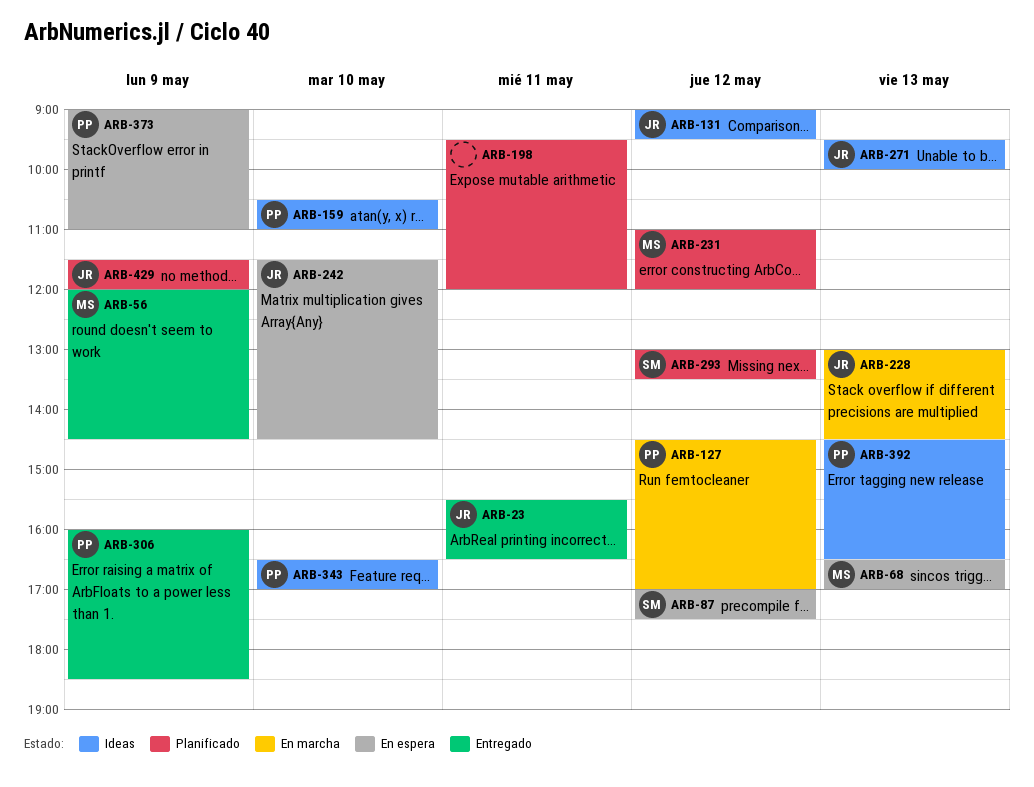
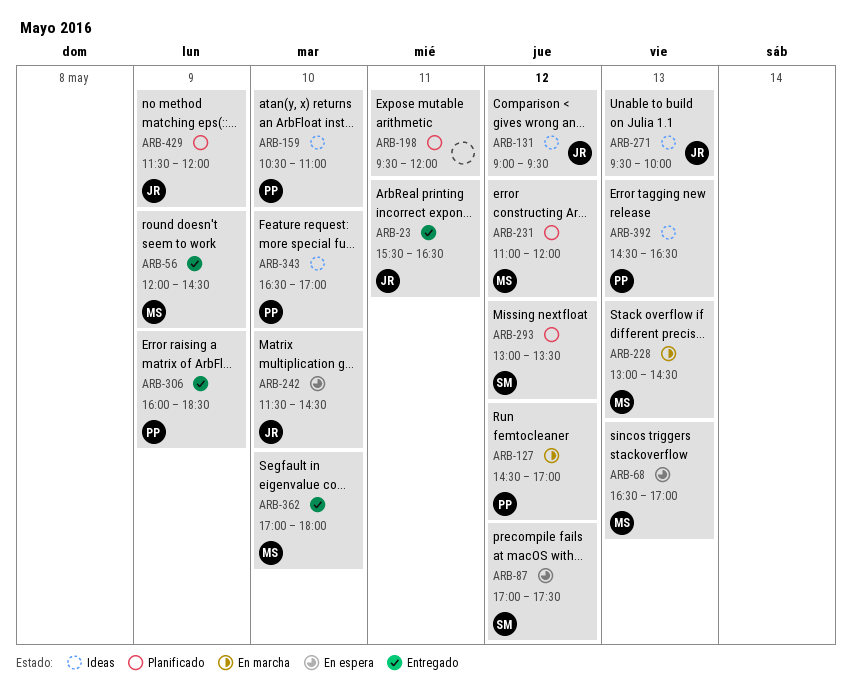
ARB-228, owner: JR -> MS
ARB-362: none -> present
ARB-373: present -> none

